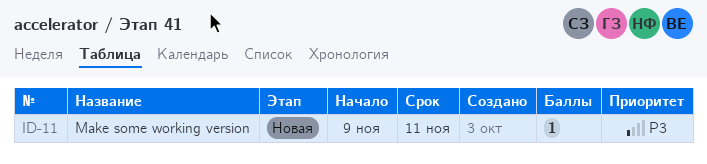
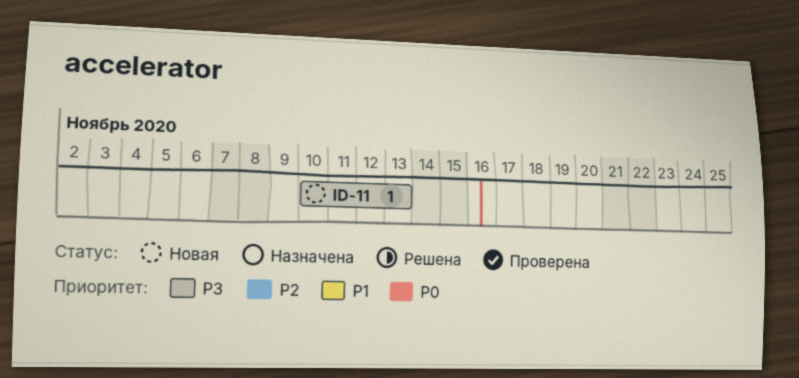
ID-11, start: Nov 9 -> Nov 10
ID-11, due: Nov 11 -> Nov 13

